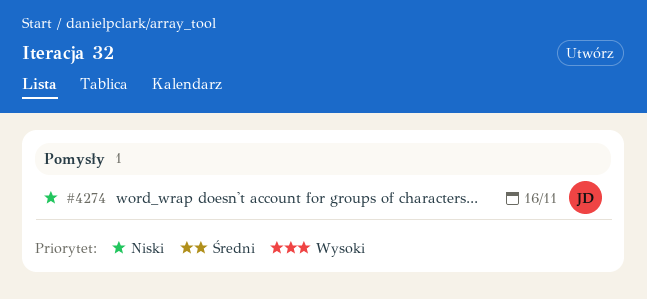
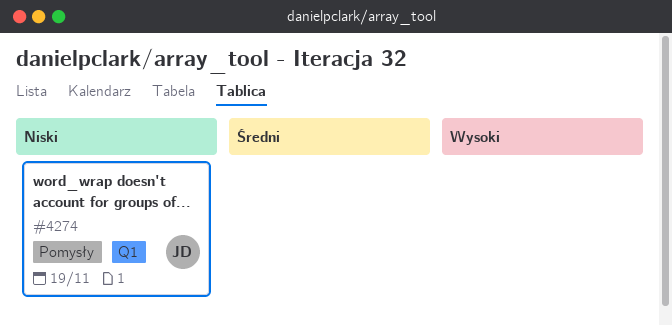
#4274, due: Nov 16 -> Nov 19

